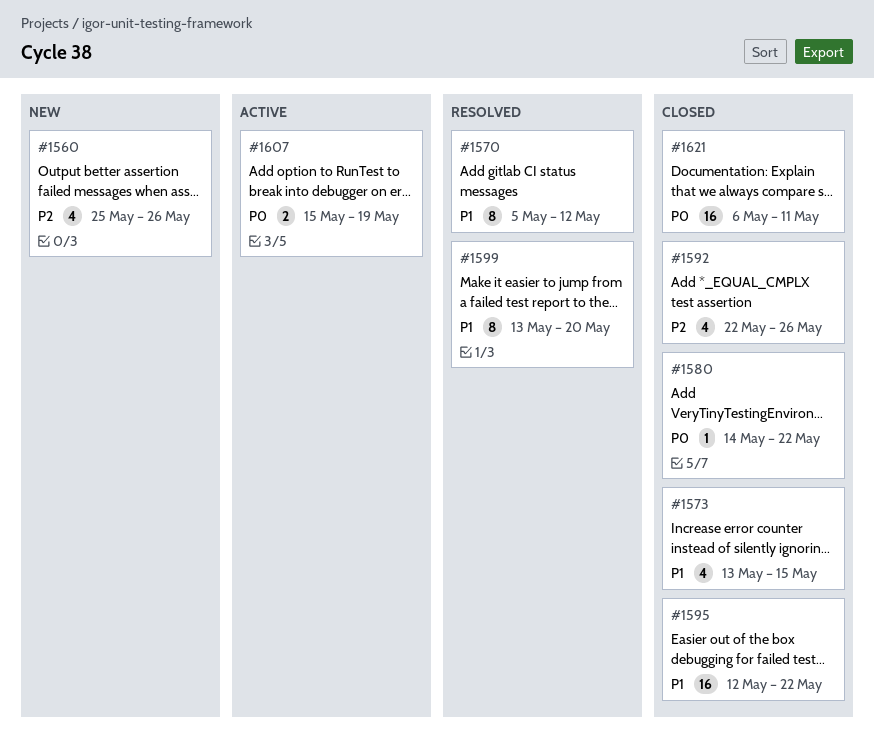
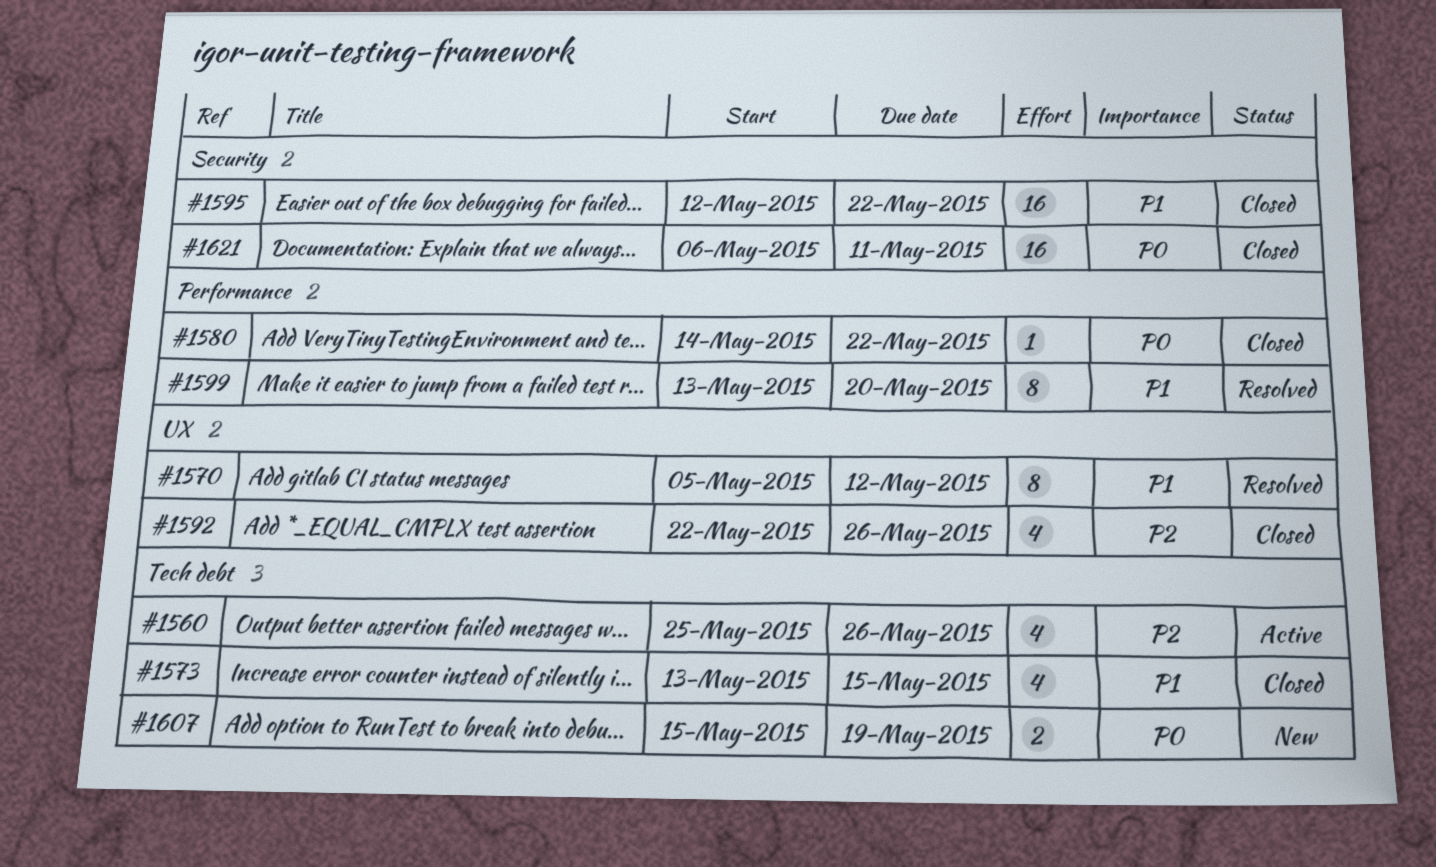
#1560, status: New -> Active
#1607, status: Active -> New

